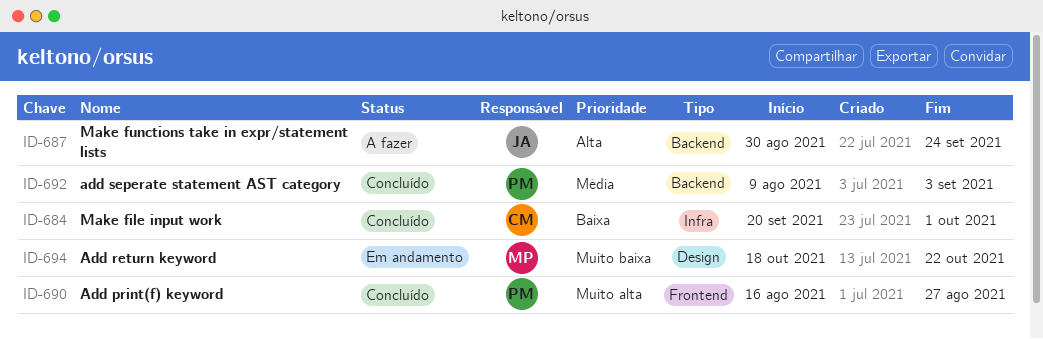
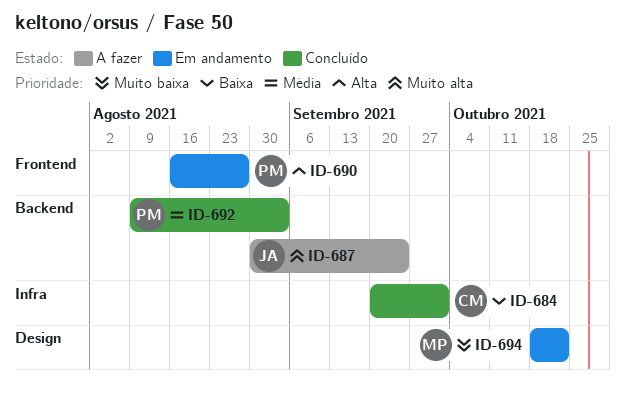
ID-687, priority: Alta -> Muito alta
ID-690, status: Concluído -> Em andamento
ID-690, priority: Muito alta -> Alta

